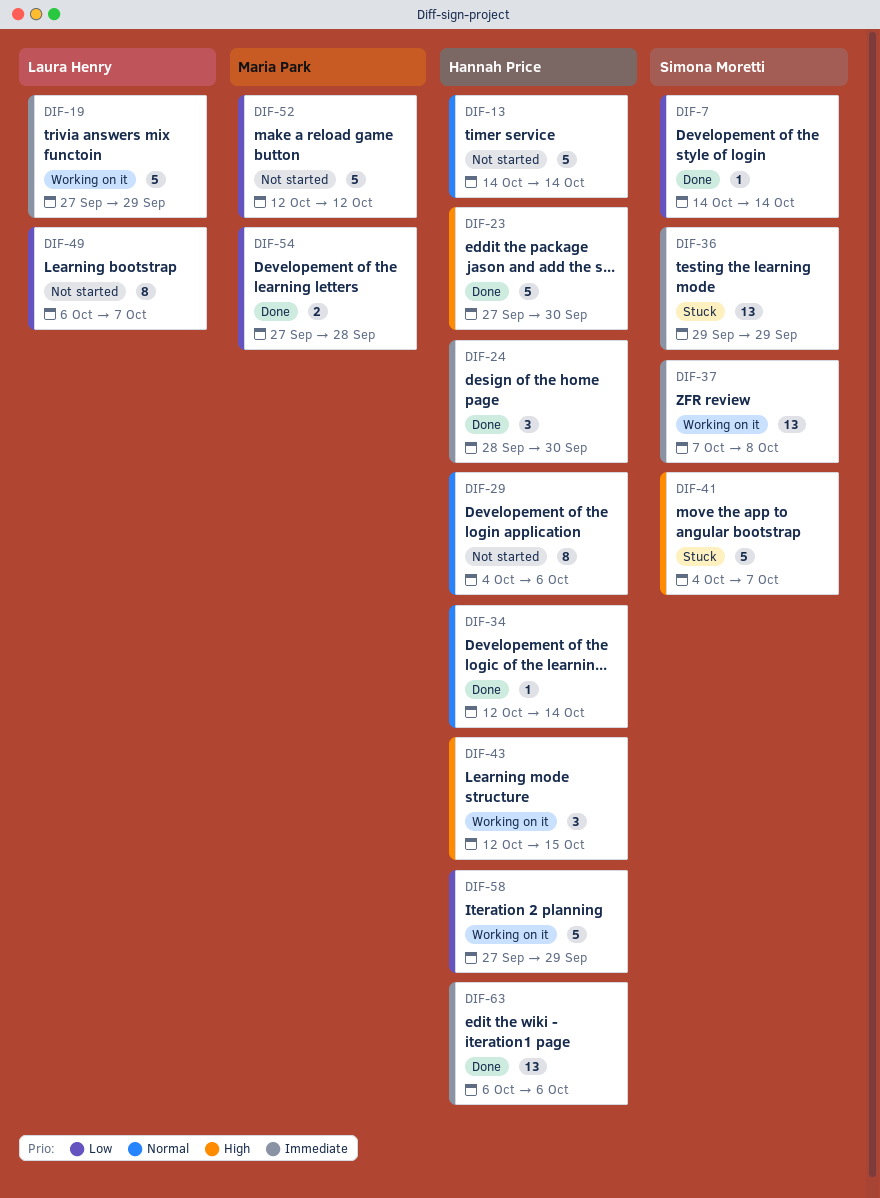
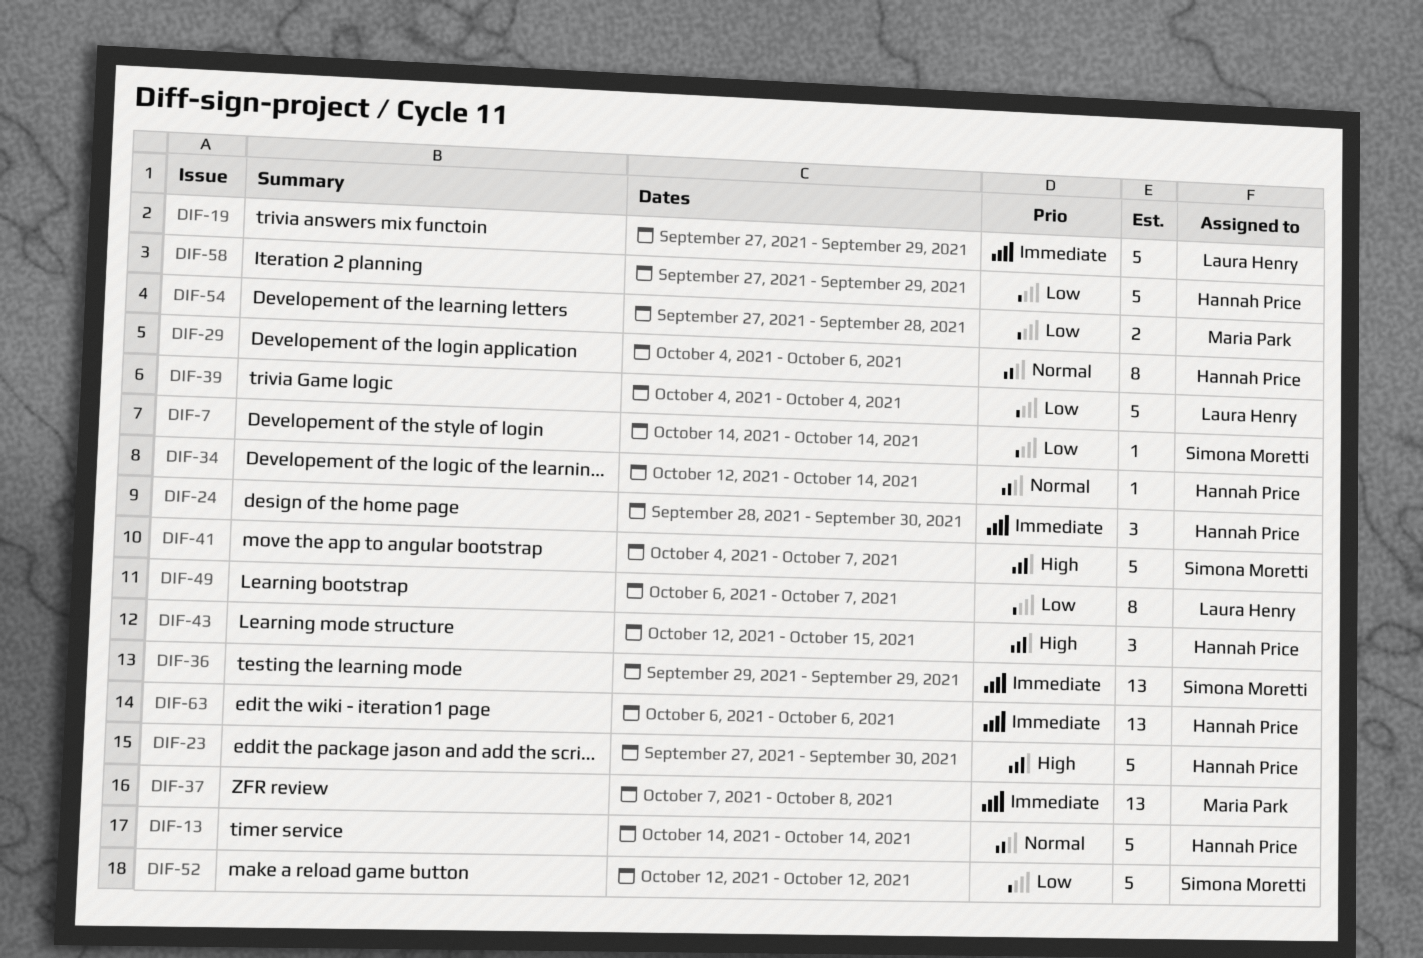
DIF-37, owner: Simona Moretti -> Maria Park
DIF-39: none -> present
DIF-52, owner: Maria Park -> Simona Moretti

